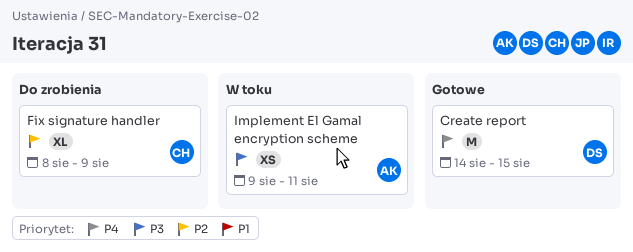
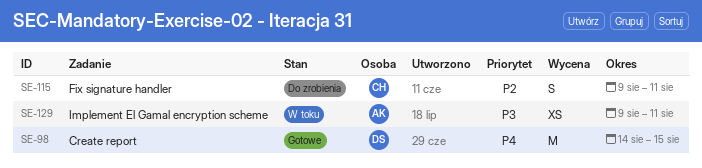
Fix signature handler, estimate: XL -> S
Fix signature handler, start: Aug 8 -> Aug 9
Fix signature handler, due: Aug 9 -> Aug 11

